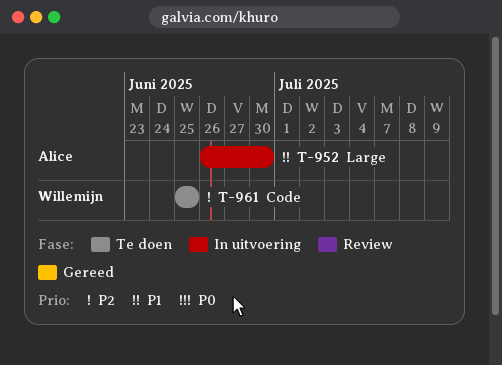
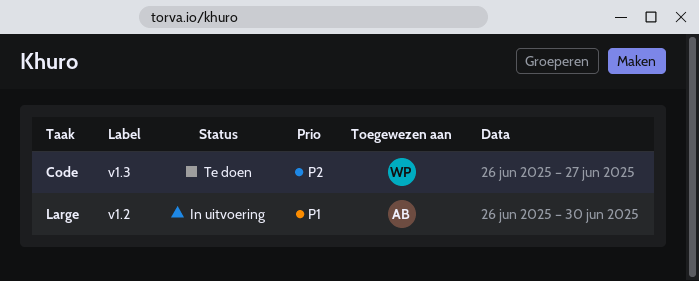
Code, start: Jun 25 -> Jun 26
Code, due: Jun 25 -> Jun 27

